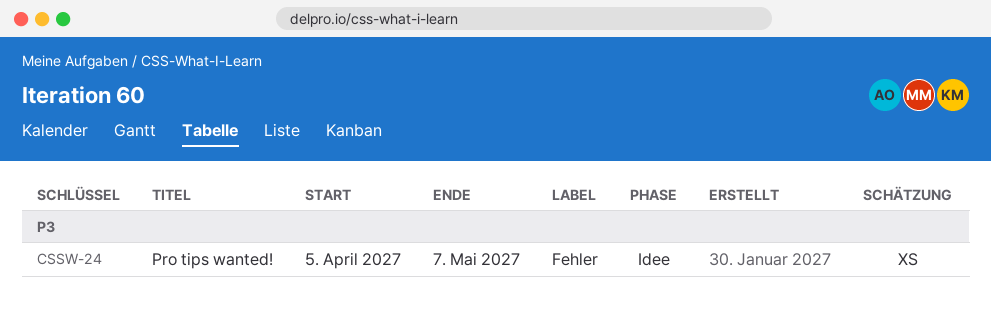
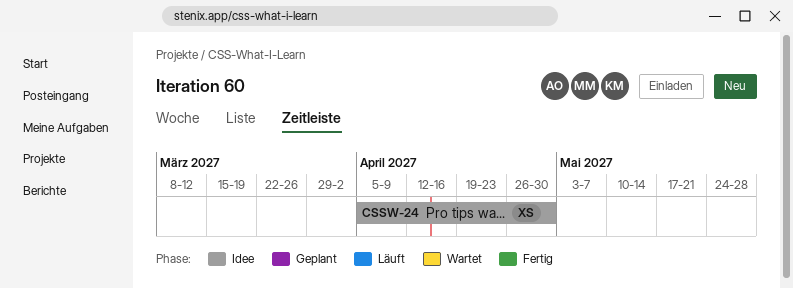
CSSW-24, due: May 7 -> Apr 30

